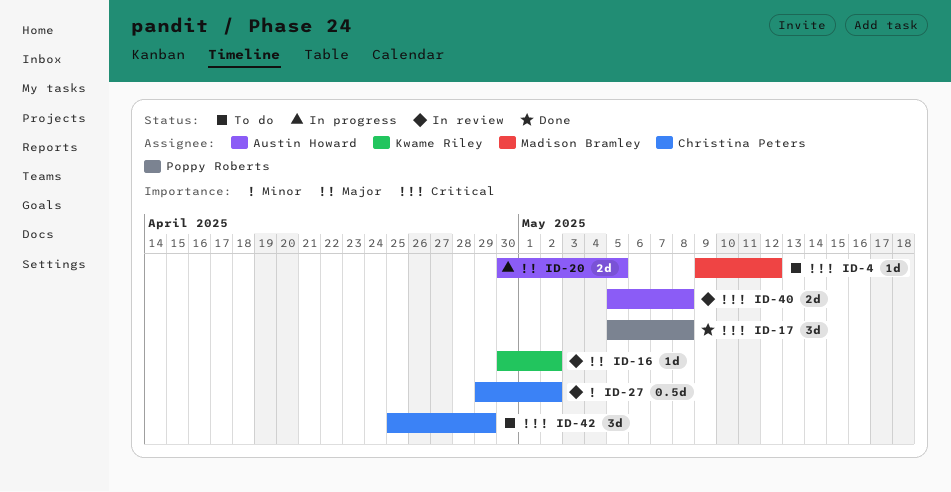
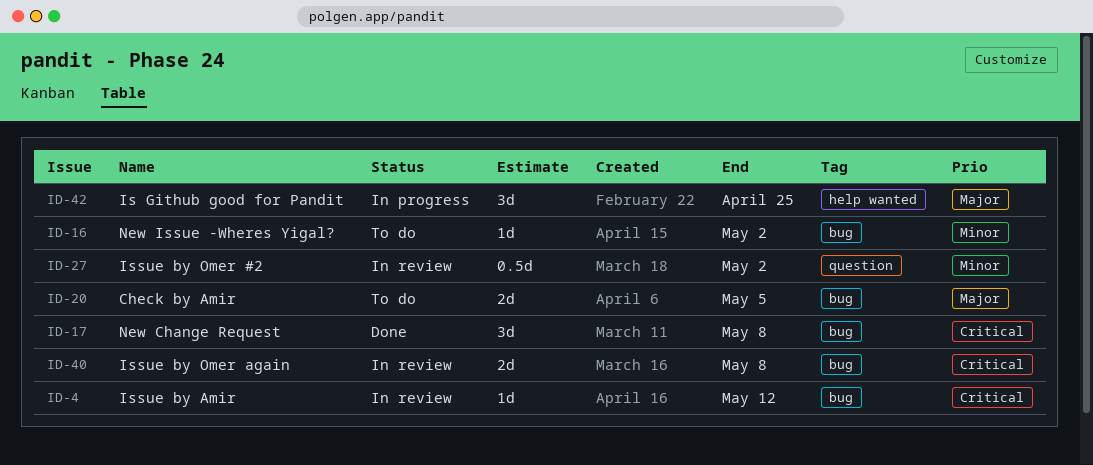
ID-4, status: To do -> In review
ID-16, status: In review -> To do
ID-16, priority: Major -> Minor
ID-20, status: In progress -> To do
ID-42, status: To do -> In progress
ID-42, priority: Critical -> Major
ID-42, due: Apr 29 -> Apr 25

